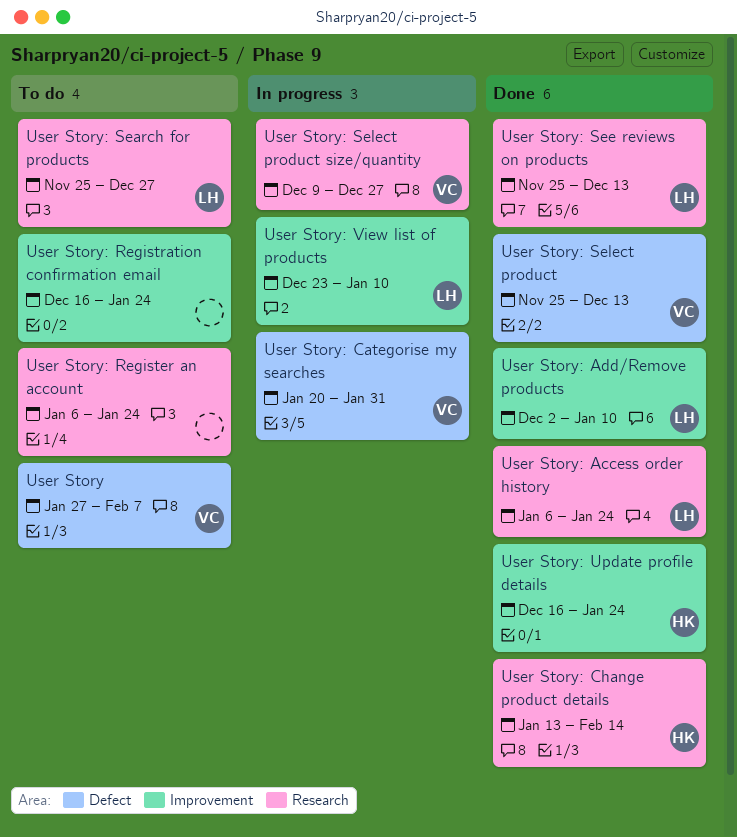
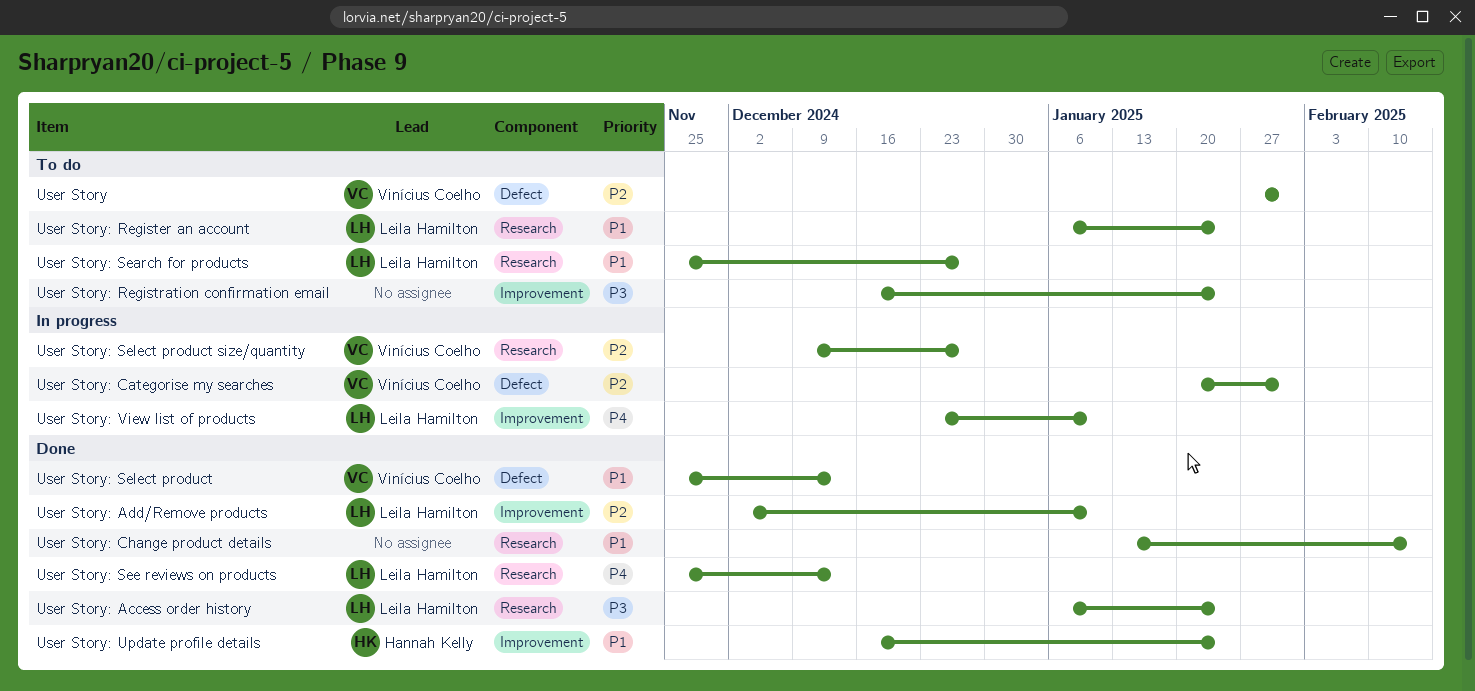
User Story, due: Feb 7 -> Jan 31
User Story: Change product details, owner: Hannah Kelly -> none
User Story: Register an account, owner: none -> Leila Hamilton

